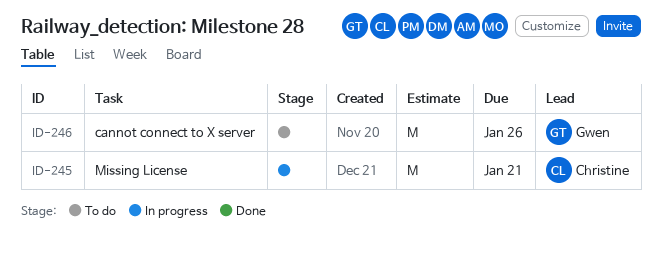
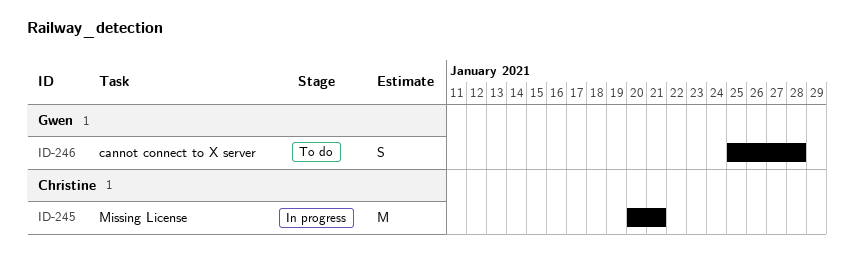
ID-246, estimate: M -> S
ID-246, due: Jan 26 -> Jan 28

